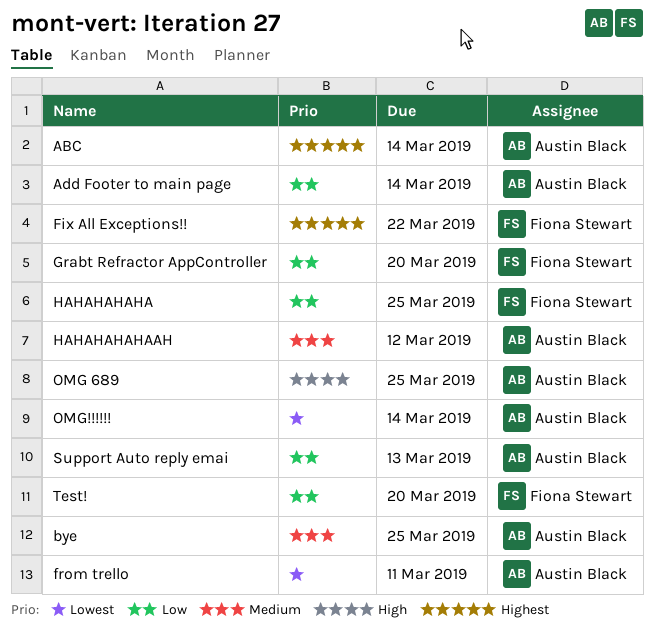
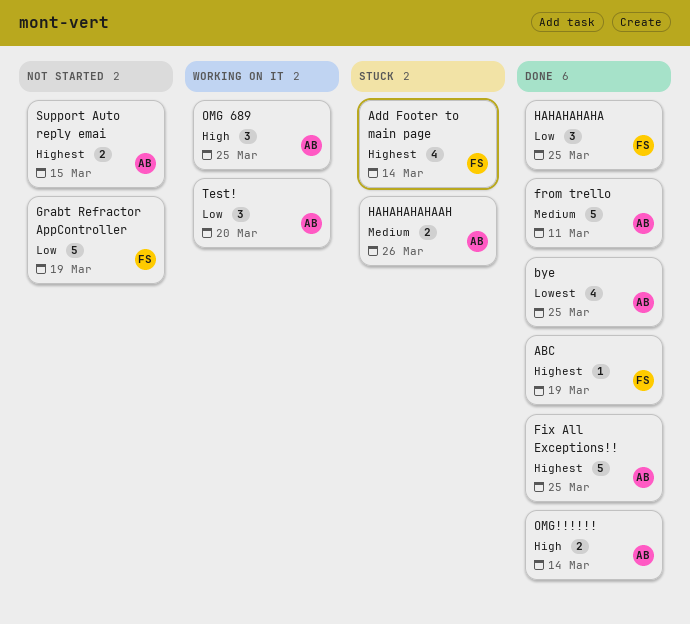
ABC, owner: Austin Black -> Fiona Stewart
ABC, due: Mar 14 -> Mar 19
Add Footer to main page, owner: Austin Black -> Fiona Stewart
Add Footer to main page, priority: Low -> Highest
bye, priority: Medium -> Lowest
Fix All Exceptions!!, owner: Fiona Stewart -> Austin Black
Fix All Exceptions!!, due: Mar 22 -> Mar 25
from trello, priority: Lowest -> Medium
Grabt Refractor AppController, due: Mar 20 -> Mar 19
HAHAHAHAHAAH, due: Mar 12 -> Mar 26
OMG!!!!!!, priority: Lowest -> High
Support Auto reply emai, priority: Low -> Highest
Support Auto reply emai, due: Mar 13 -> Mar 15
Test!, owner: Fiona Stewart -> Austin Black

